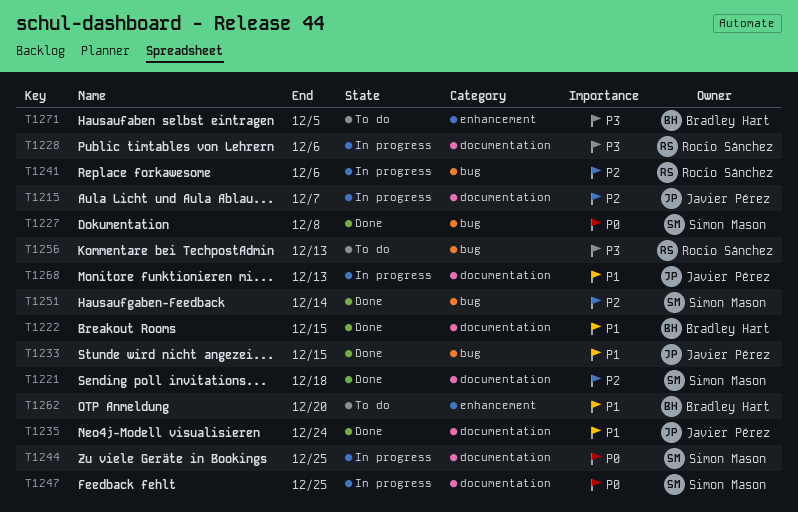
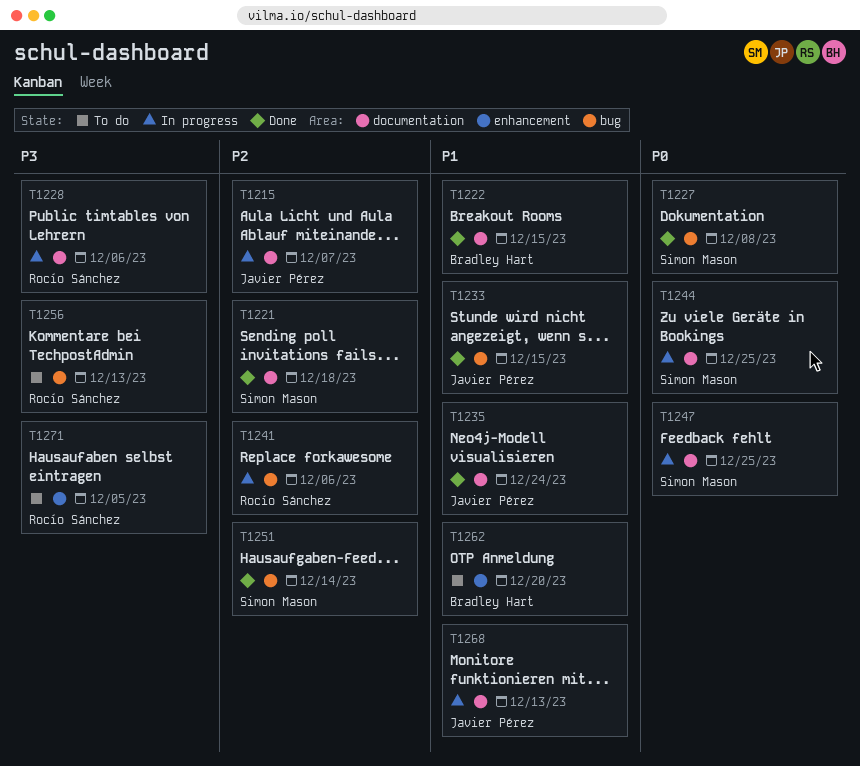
T1271, owner: Bradley Hart -> Rocío Sánchez

